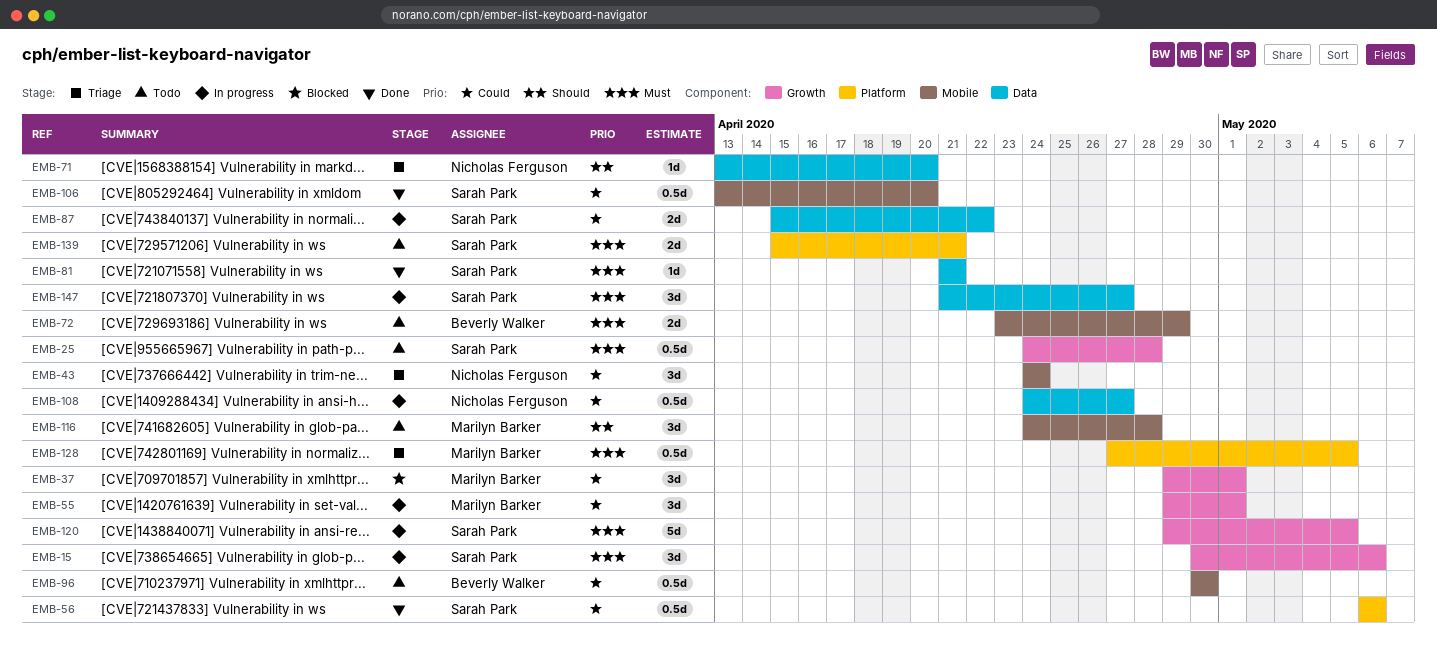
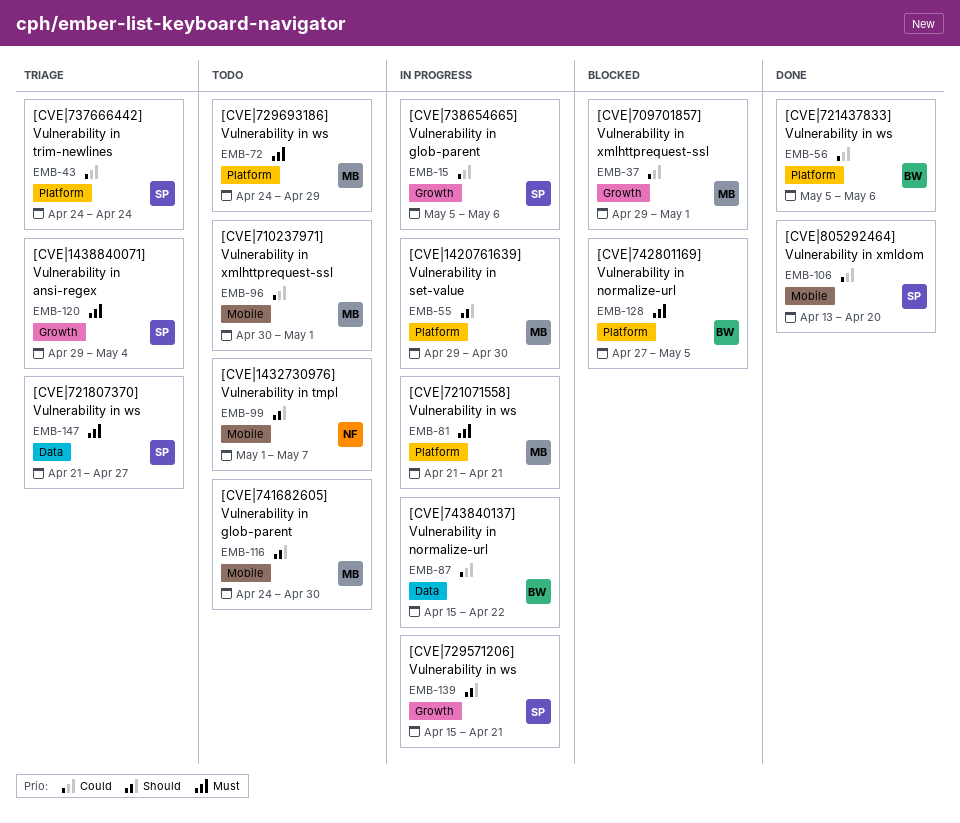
EMB-15, priority: Must -> Could
EMB-15, start: Apr 30 -> May 5
EMB-25: present -> none
EMB-43, owner: Nicholas Ferguson -> Sarah Park
EMB-43, label: Mobile -> Platform
EMB-55, priority: Could -> Should
EMB-55, label: Growth -> Platform
EMB-55, due: May 1 -> Apr 30
EMB-56, owner: Sarah Park -> Beverly Walker
EMB-56, start: May 6 -> May 5
EMB-71: present -> none
EMB-72, owner: Beverly Walker -> Marilyn Barker
EMB-72, label: Mobile -> Platform
EMB-72, start: Apr 23 -> Apr 24
EMB-81, status: Done -> In progress
EMB-81, owner: Sarah Park -> Marilyn Barker
EMB-81, label: Data -> Platform
EMB-87, owner: Sarah Park -> Beverly Walker
EMB-96, owner: Beverly Walker -> Marilyn Barker
EMB-96, due: Apr 30 -> May 1
EMB-99: none -> present
EMB-108: present -> none
EMB-116, due: Apr 28 -> Apr 30
EMB-120, status: In progress -> Triage
EMB-120, due: May 5 -> May 4
EMB-128, status: Triage -> Blocked
EMB-128, owner: Marilyn Barker -> Beverly Walker
EMB-139, status: Todo -> In progress
EMB-139, priority: Must -> Should
EMB-139, label: Platform -> Growth
EMB-147, status: In progress -> Triage

